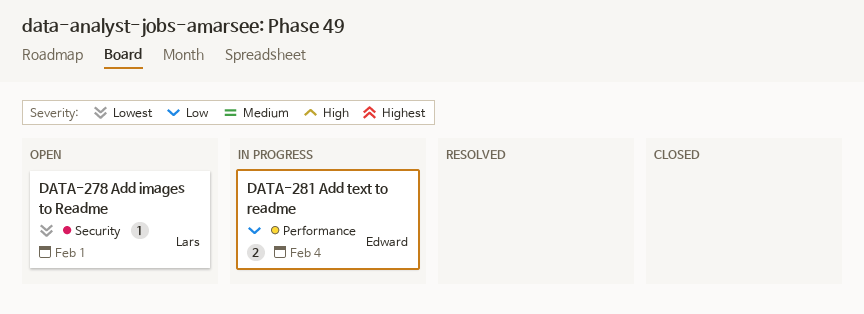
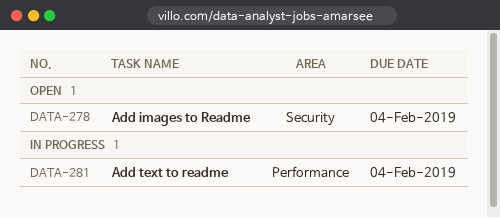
DATA-278, due: Feb 1 -> Feb 4

